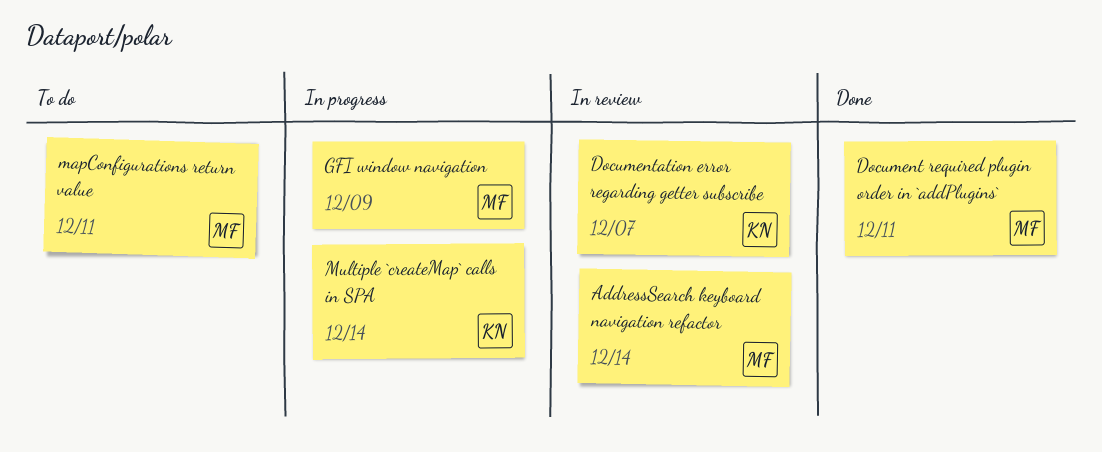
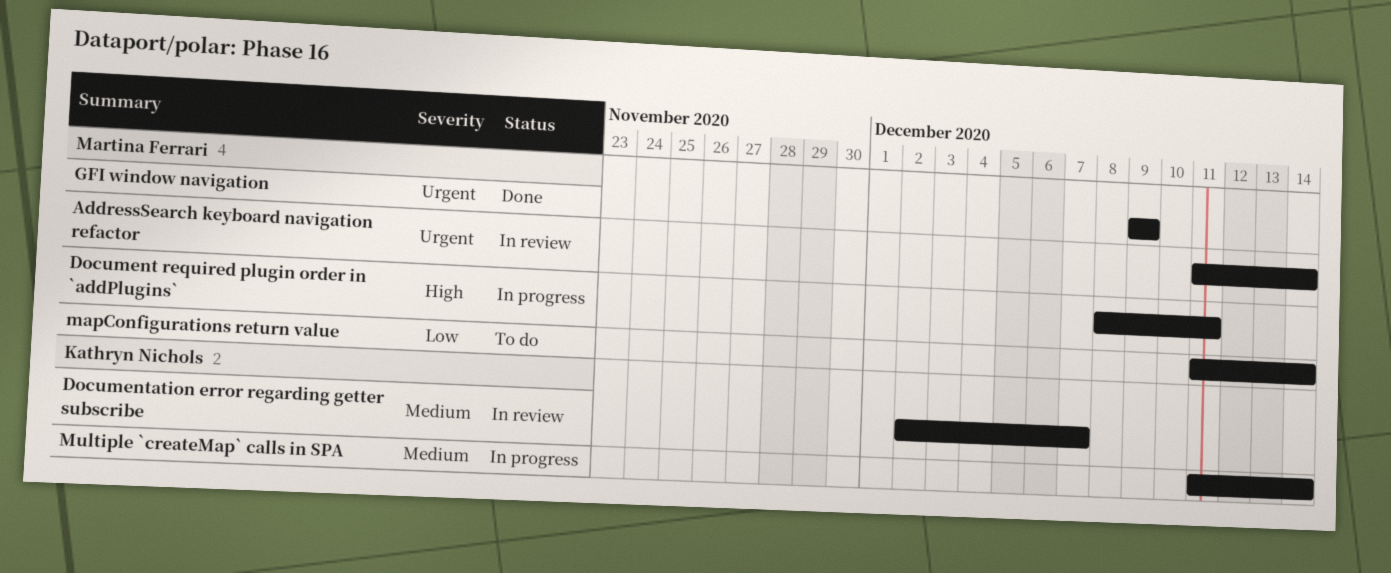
Document required plugin order in `addPlugins`, status: Done -> In progress
GFI window navigation, status: In progress -> Done
mapConfigurations return value, due: Dec 11 -> Dec 14

